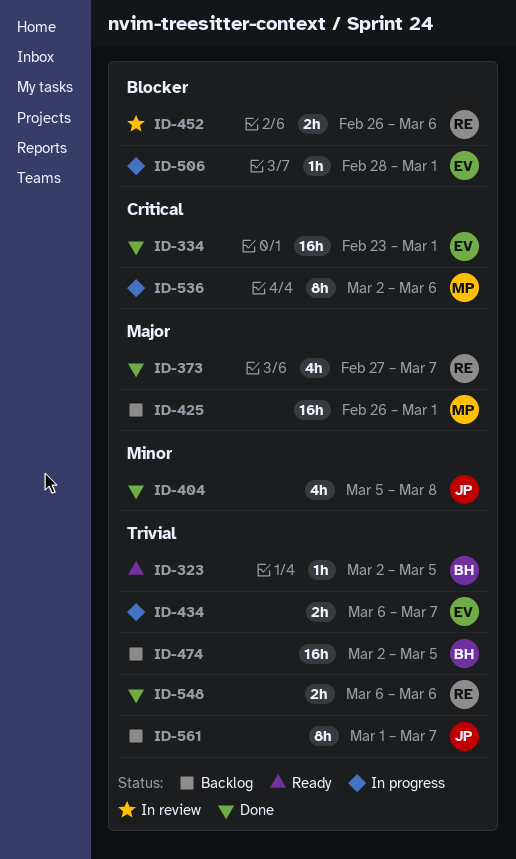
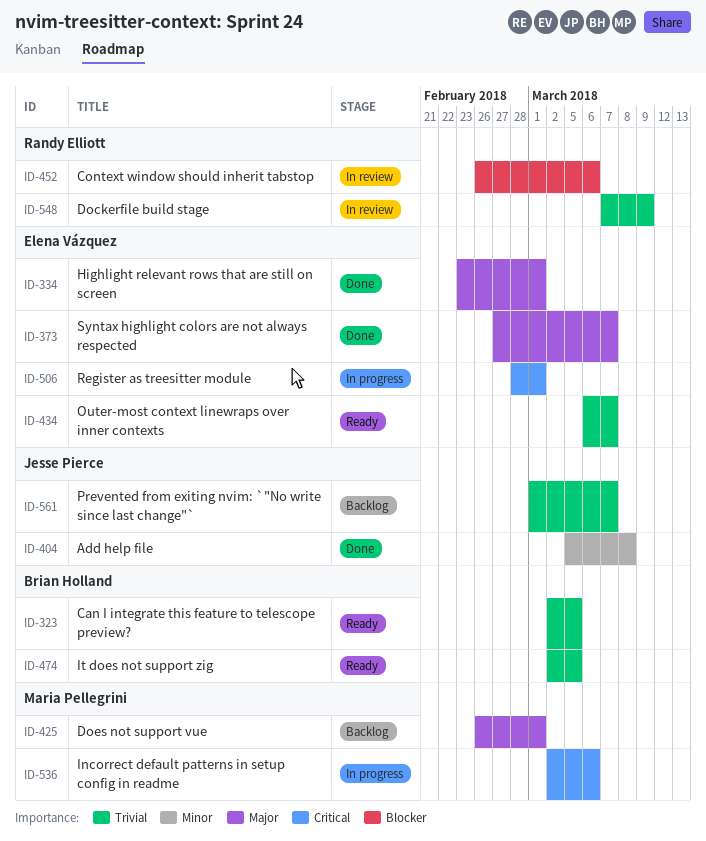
ID-334, priority: Critical -> Major
ID-373, owner: Randy Elliott -> Elena Vázquez
ID-434, status: In progress -> Ready
ID-474, status: Backlog -> Ready
ID-506, priority: Blocker -> Critical
ID-548, status: Done -> In review
ID-548, start: Mar 6 -> Mar 7
ID-548, due: Mar 6 -> Mar 9

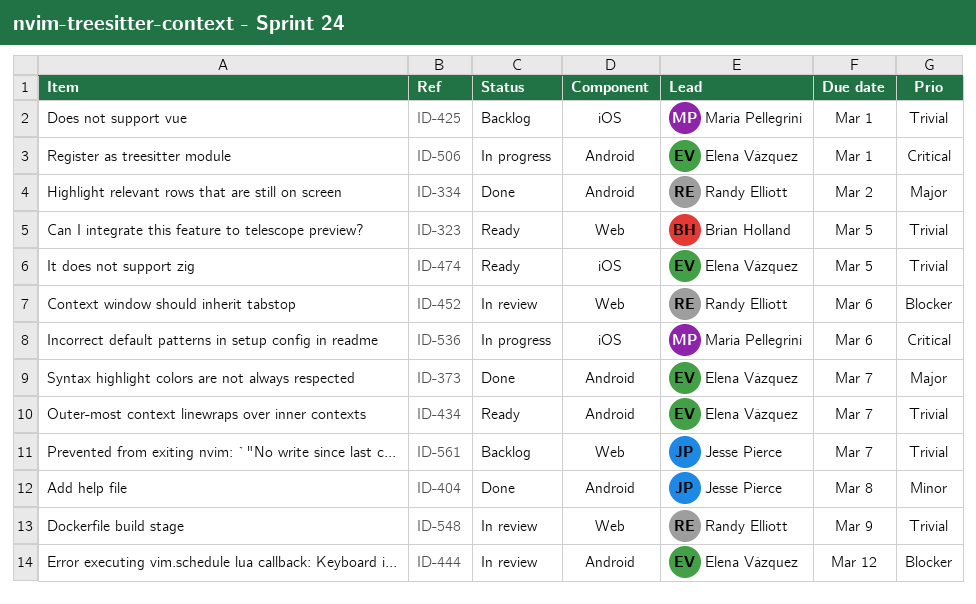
ID-334, owner: Elena Vázquez -> Randy Elliott
ID-334, due: Mar 1 -> Mar 2
ID-425, priority: Major -> Trivial
ID-444: none -> present
ID-474, owner: Brian Holland -> Elena Vázquez

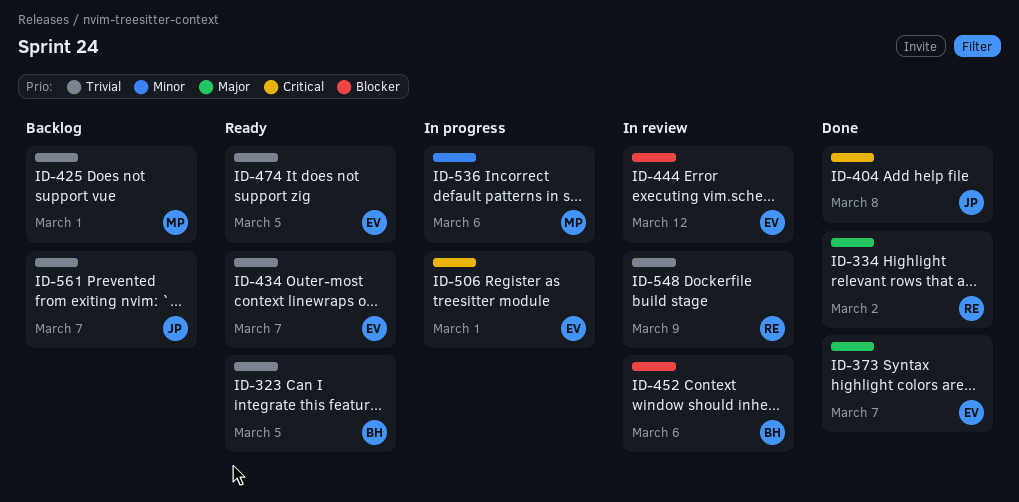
ID-404, priority: Minor -> Critical
ID-452, owner: Randy Elliott -> Brian Holland
ID-536, priority: Critical -> Minor

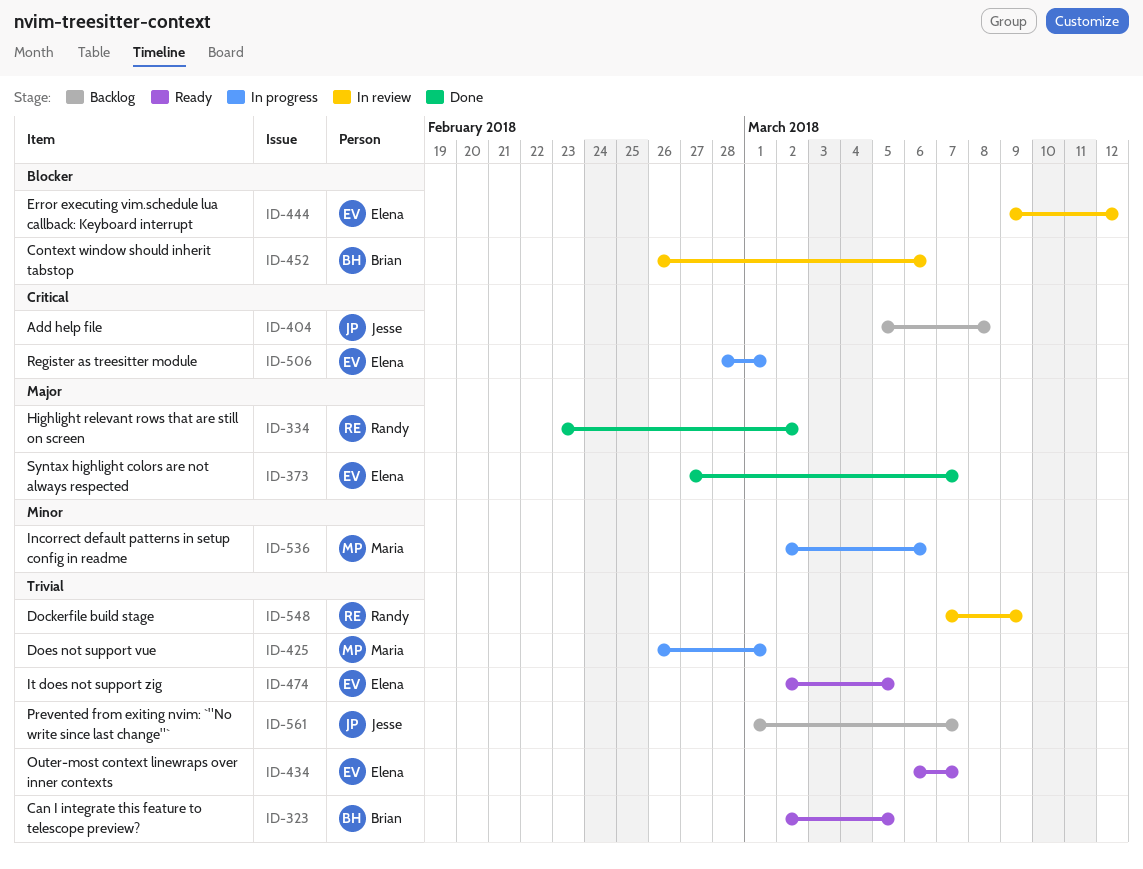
ID-404, status: Done -> Backlog
ID-425, status: Backlog -> In progress

